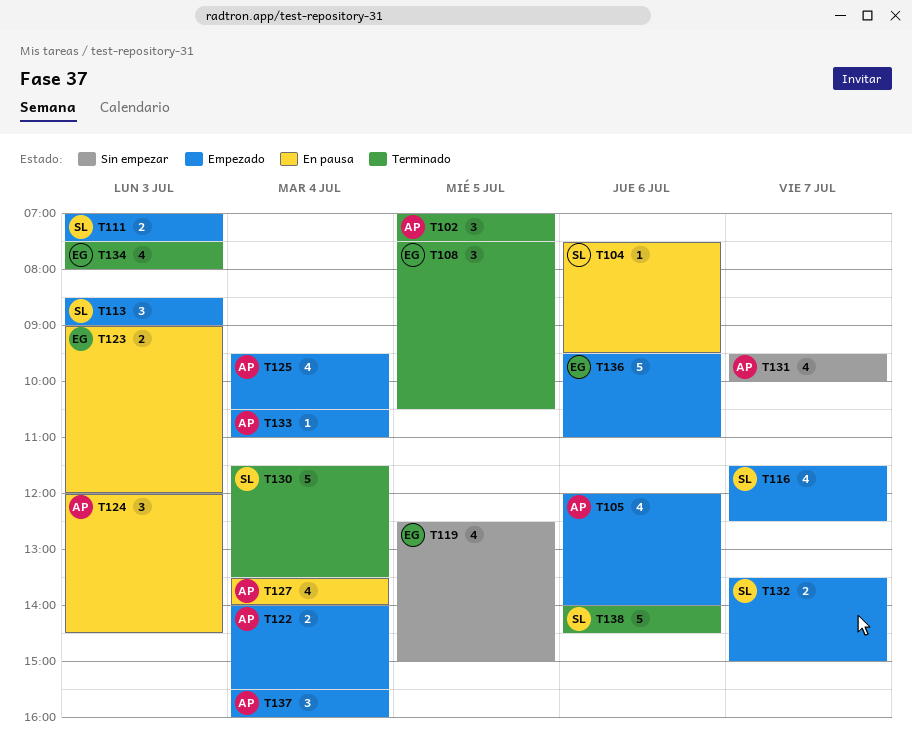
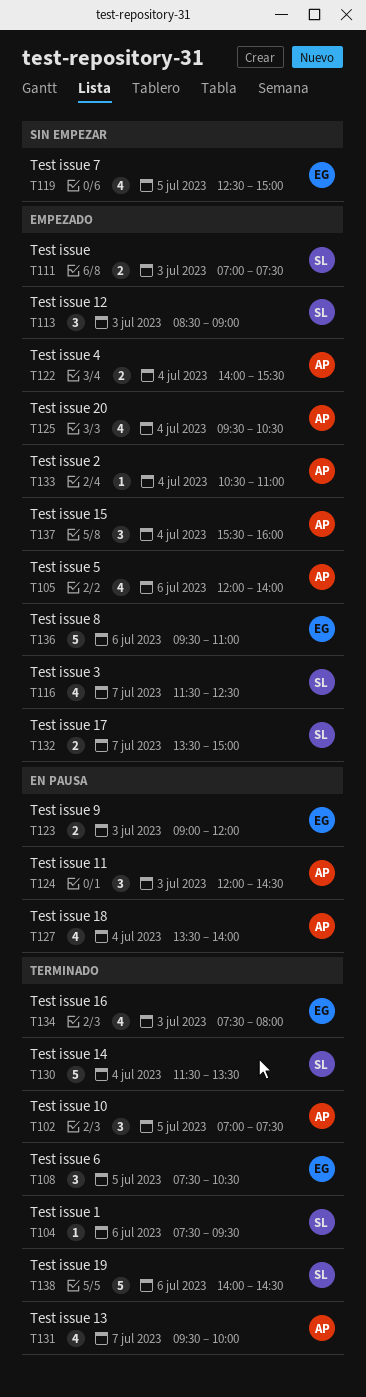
T104, status: En pausa -> Terminado
T131, status: Sin empezar -> Terminado

